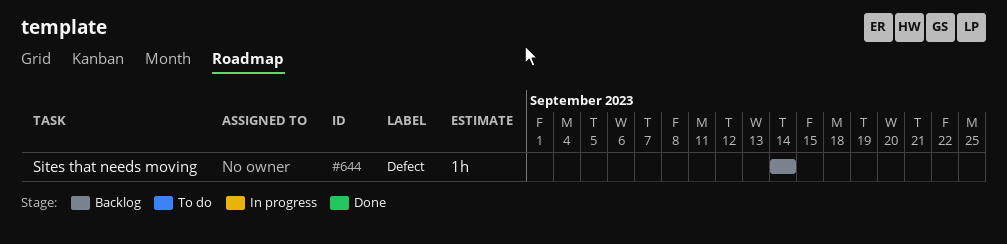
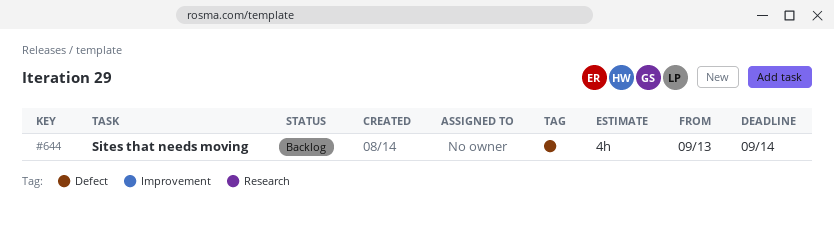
#644, estimate: 1h -> 4h
#644, start: Sep 14 -> Sep 13

